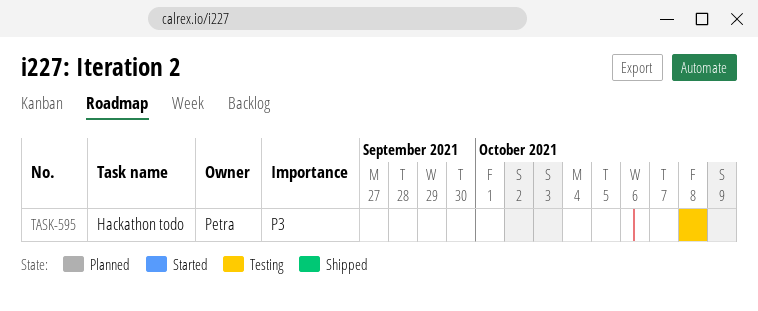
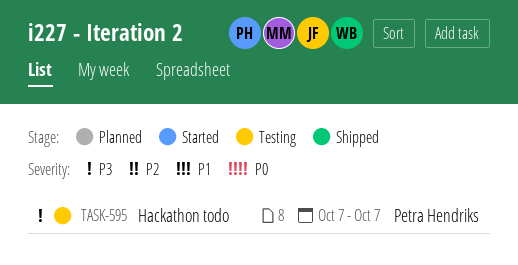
TASK-595, start: Oct 8 -> Oct 7
TASK-595, due: Oct 8 -> Oct 7

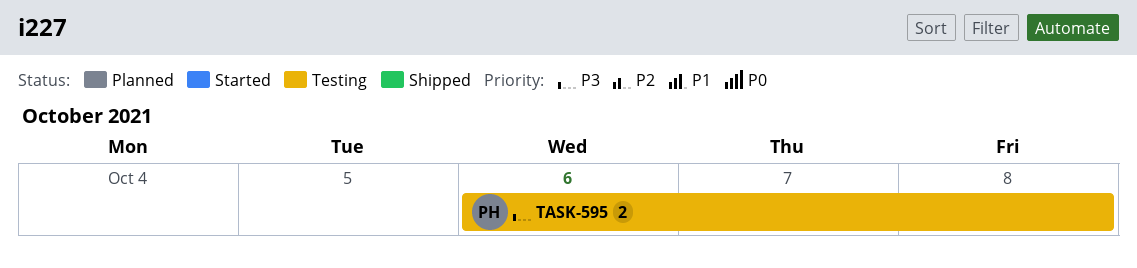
TASK-595, start: Oct 7 -> Oct 6
TASK-595, due: Oct 7 -> Oct 8

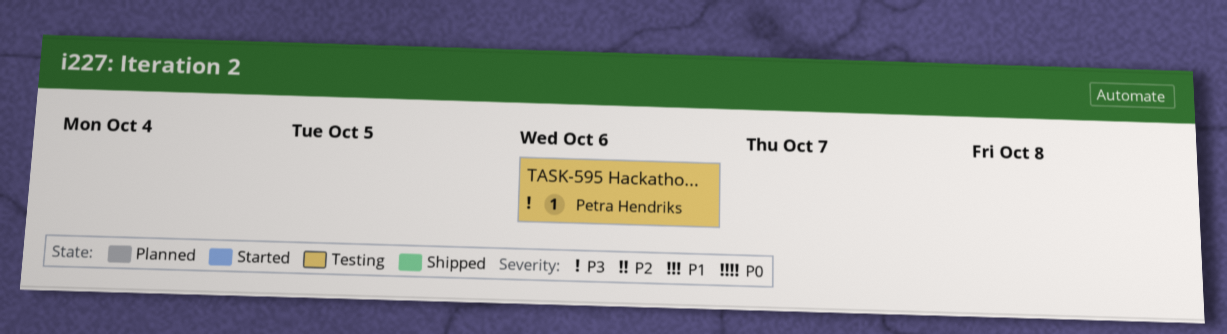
TASK-595, estimate: 2 -> 1
TASK-595, due: Oct 8 -> Oct 6

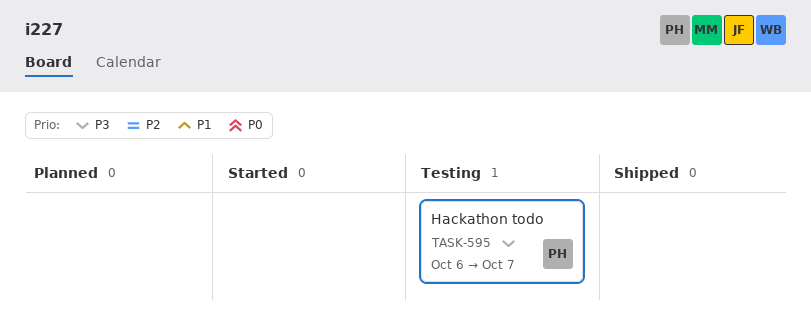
TASK-595, due: Oct 6 -> Oct 7

